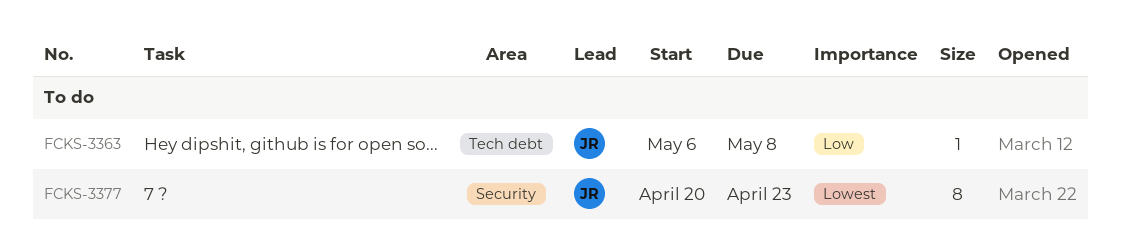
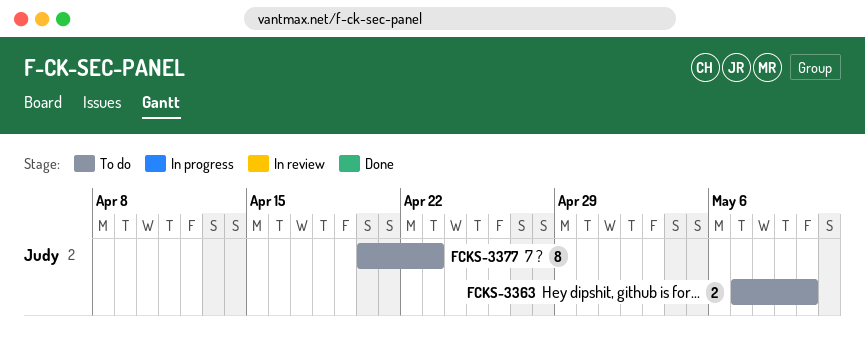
FCKS-3363, estimate: 1 -> 2
FCKS-3363, start: May 6 -> May 7
FCKS-3363, due: May 8 -> May 10

